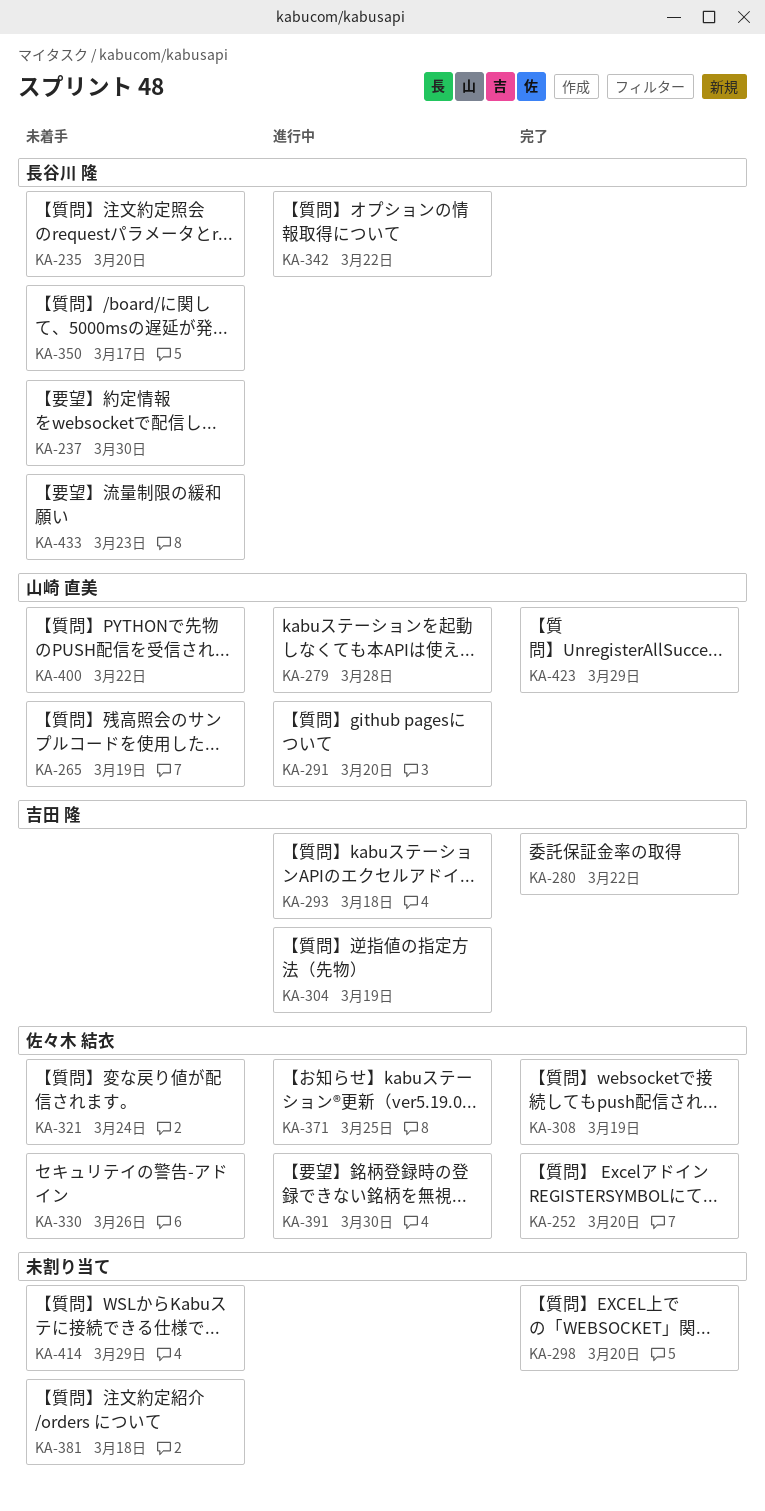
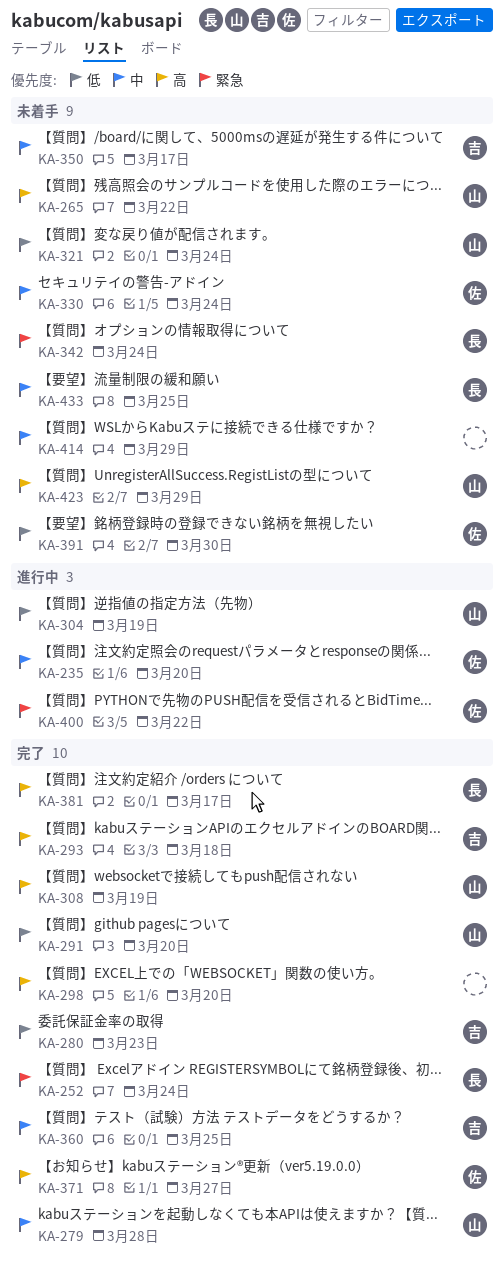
KA-235, status: 未着手 -> 進行中
KA-235, owner: 長谷川 隆 -> 佐々木 結衣
KA-237: present -> none
KA-252, owner: 佐々木 結衣 -> 長谷川 隆
KA-252, due: Mar 20 -> Mar 24
KA-265, due: Mar 19 -> Mar 22
KA-279, status: 進行中 -> 完了
KA-280, due: Mar 22 -> Mar 23
KA-291, status: 進行中 -> 完了
KA-293, status: 進行中 -> 完了
KA-304, owner: 吉田 隆 -> 山崎 直美
KA-308, owner: 佐々木 結衣 -> 山崎 直美
KA-321, owner: 佐々木 結衣 -> 山崎 直美
KA-330, due: Mar 26 -> Mar 24
KA-342, status: 進行中 -> 未着手
KA-342, due: Mar 22 -> Mar 24
KA-350, owner: 長谷川 隆 -> 吉田 隆
KA-360: none -> present
KA-371, status: 進行中 -> 完了
KA-371, due: Mar 25 -> Mar 27
KA-381, status: 未着手 -> 完了
KA-381, owner: none -> 長谷川 隆
KA-381, due: Mar 18 -> Mar 17
KA-391, status: 進行中 -> 未着手
KA-400, status: 未着手 -> 進行中
KA-400, owner: 山崎 直美 -> 佐々木 結衣
KA-423, status: 完了 -> 未着手
KA-433, due: Mar 23 -> Mar 25

